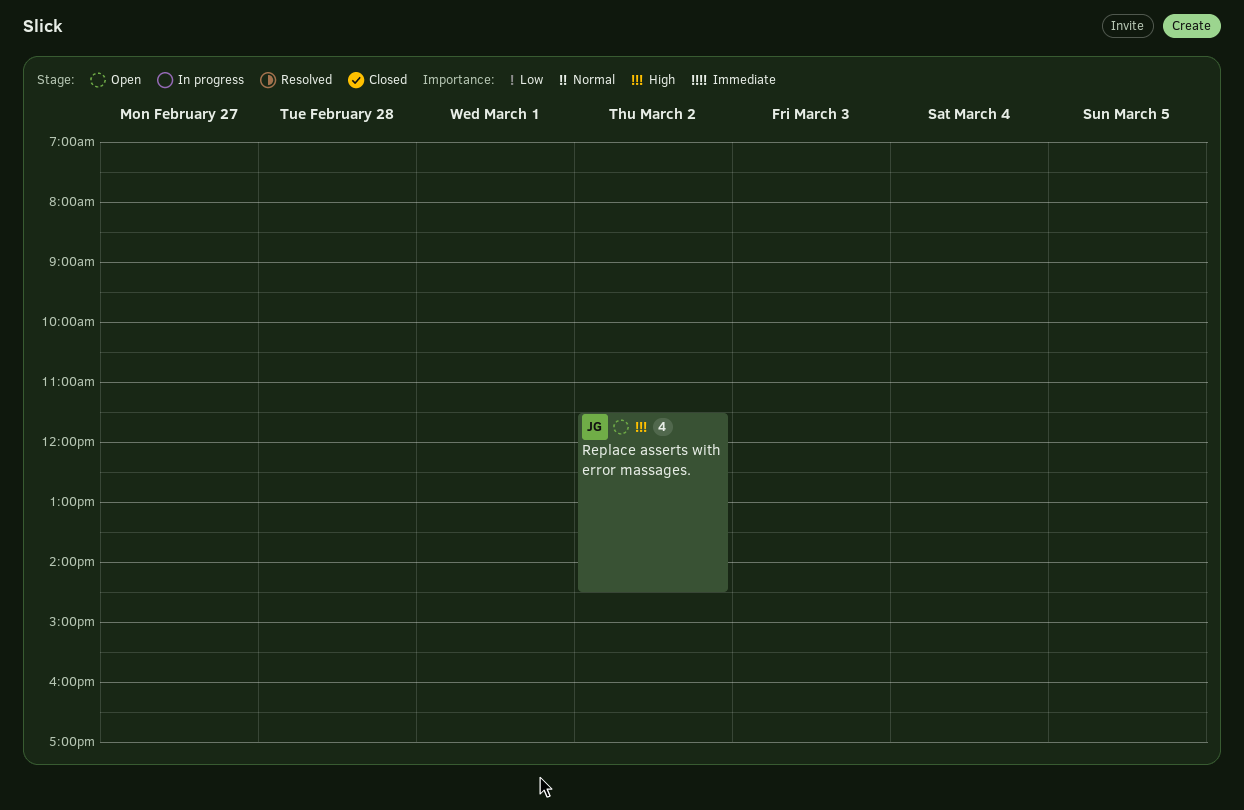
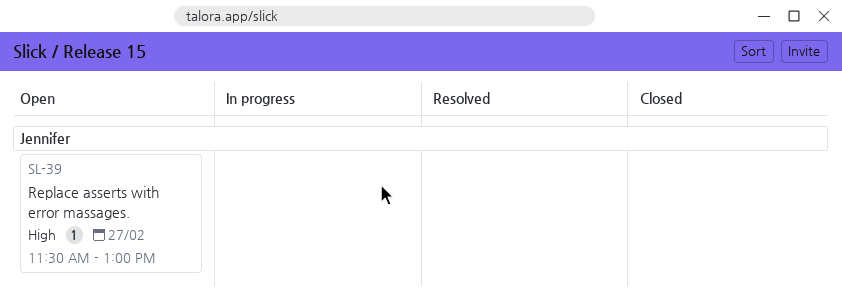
Replace asserts with error massages., estimate: 4 -> 1
Replace asserts with error massages., day: Mar 2 -> Feb 27
Replace asserts with error massages., ends: 14:30 -> 13:00

